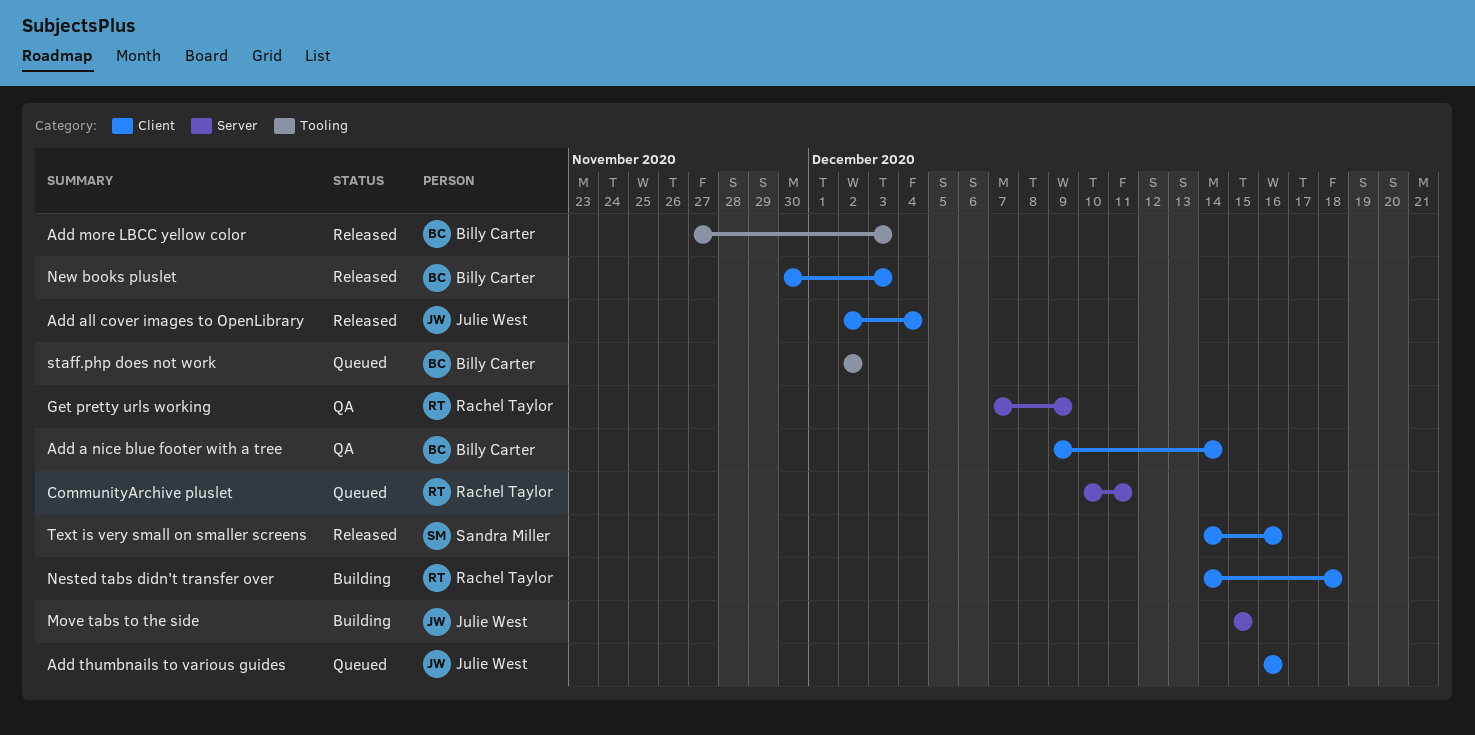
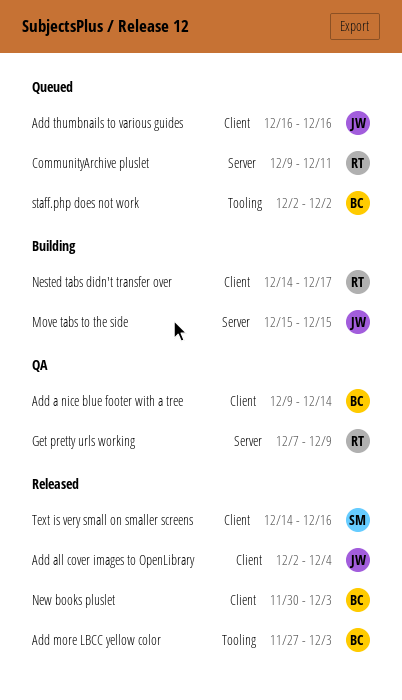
CommunityArchive pluslet, start: Dec 10 -> Dec 9
Nested tabs didn't transfer over, due: Dec 18 -> Dec 17

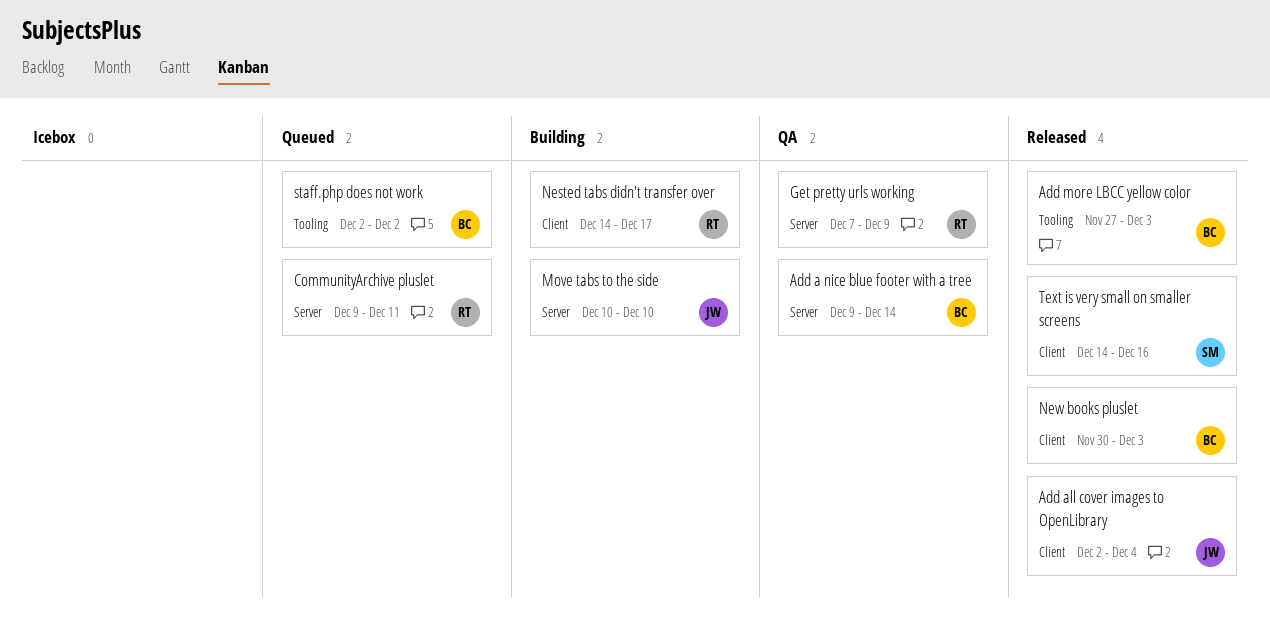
Add a nice blue footer with a tree, label: Client -> Server
Add thumbnails to various guides: present -> none
Move tabs to the side, start: Dec 15 -> Dec 10
Move tabs to the side, due: Dec 15 -> Dec 10

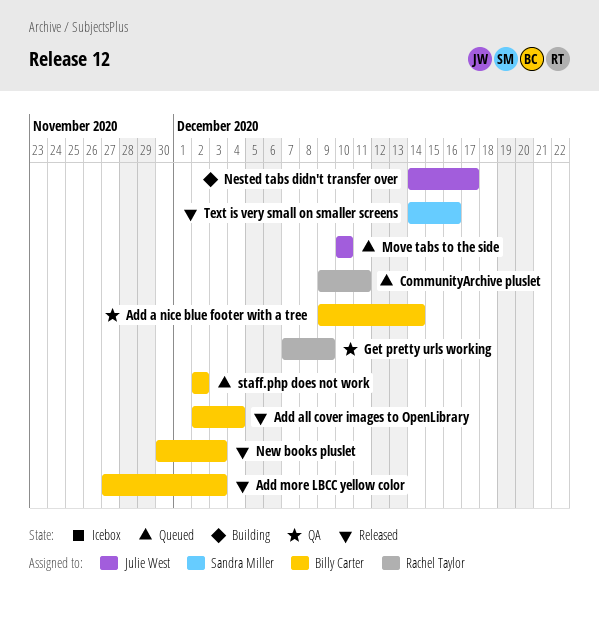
Add all cover images to OpenLibrary, owner: Julie West -> Billy Carter
Move tabs to the side, status: Building -> Queued
Nested tabs didn't transfer over, owner: Rachel Taylor -> Julie West

